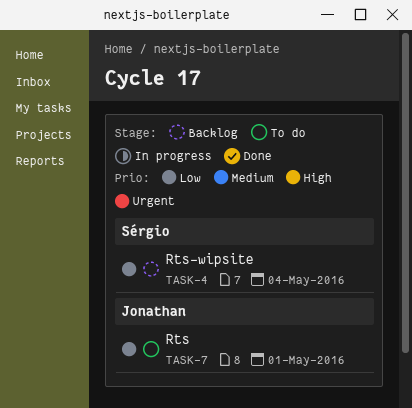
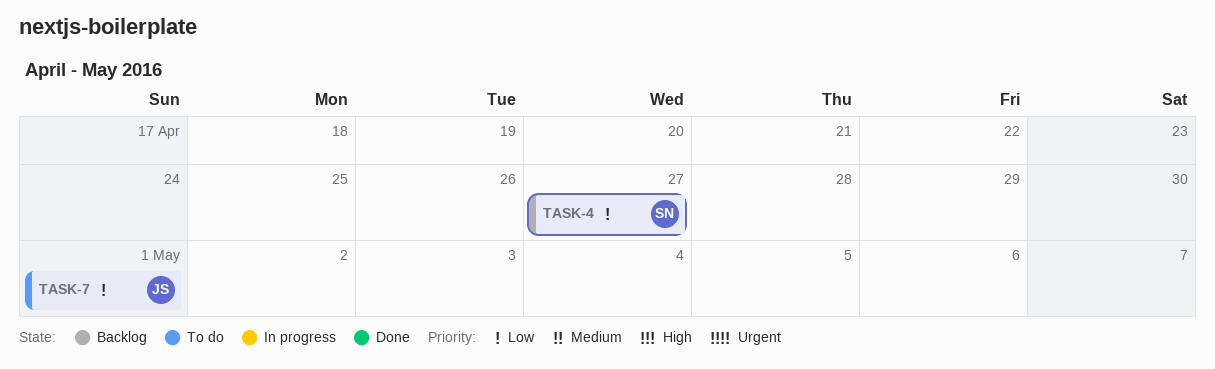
TASK-4, due: May 4 -> Apr 27

